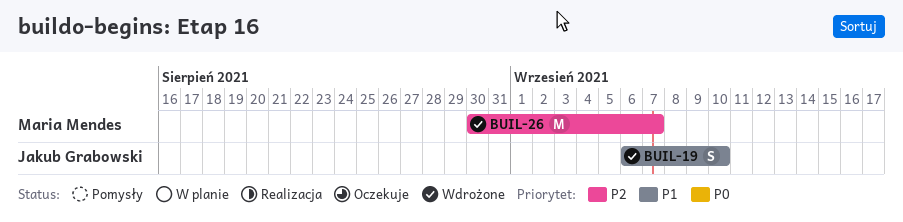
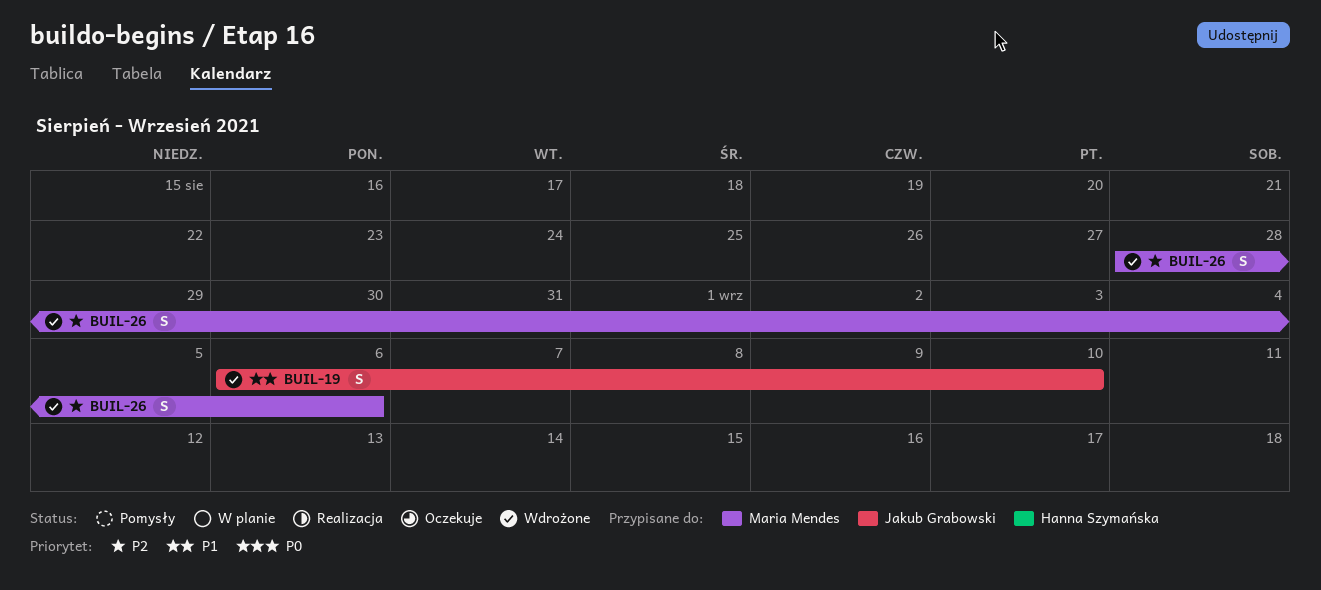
BUIL-26, estimate: M -> S
BUIL-26, start: Aug 30 -> Aug 28
BUIL-26, due: Sep 7 -> Sep 6

